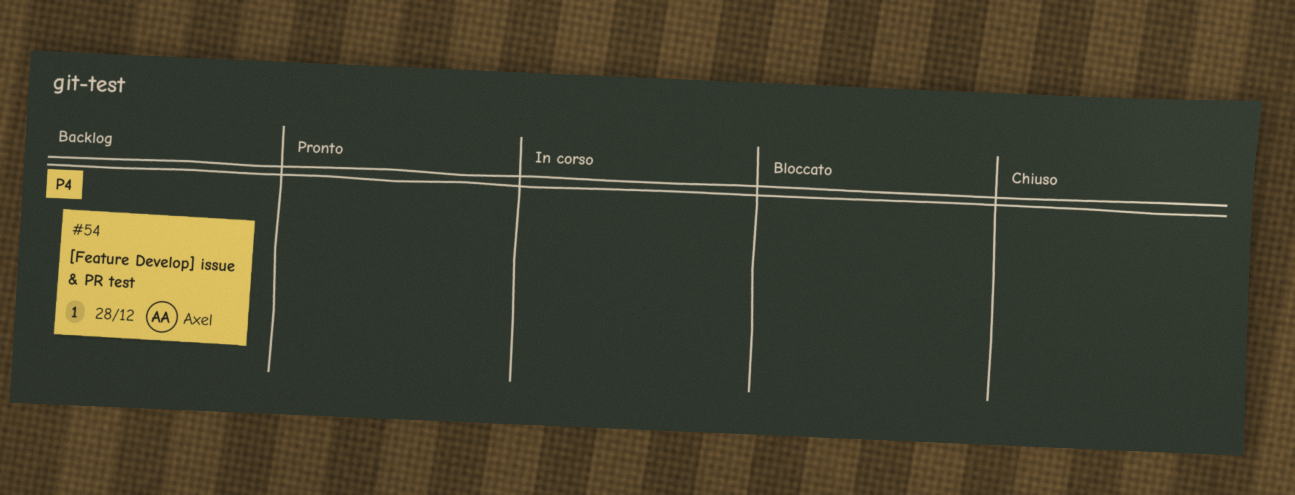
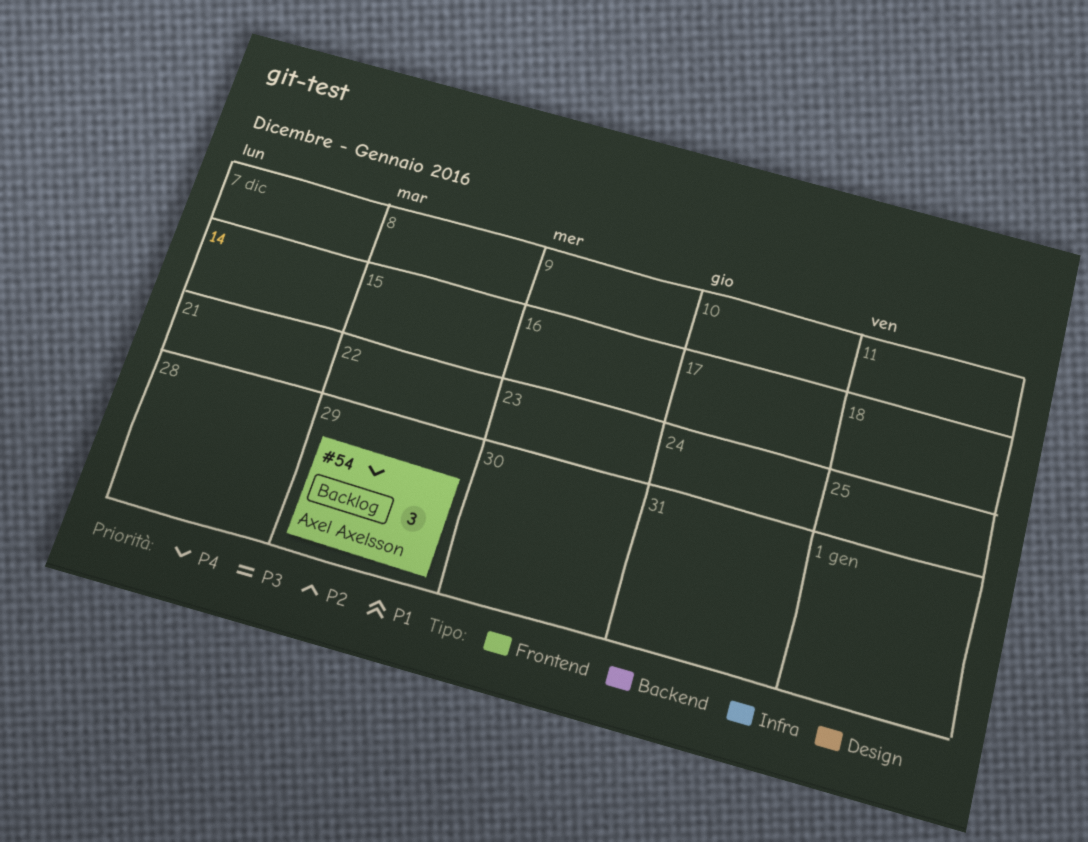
#54, estimate: 1 -> 3
#54, due: Dec 28 -> Dec 29

